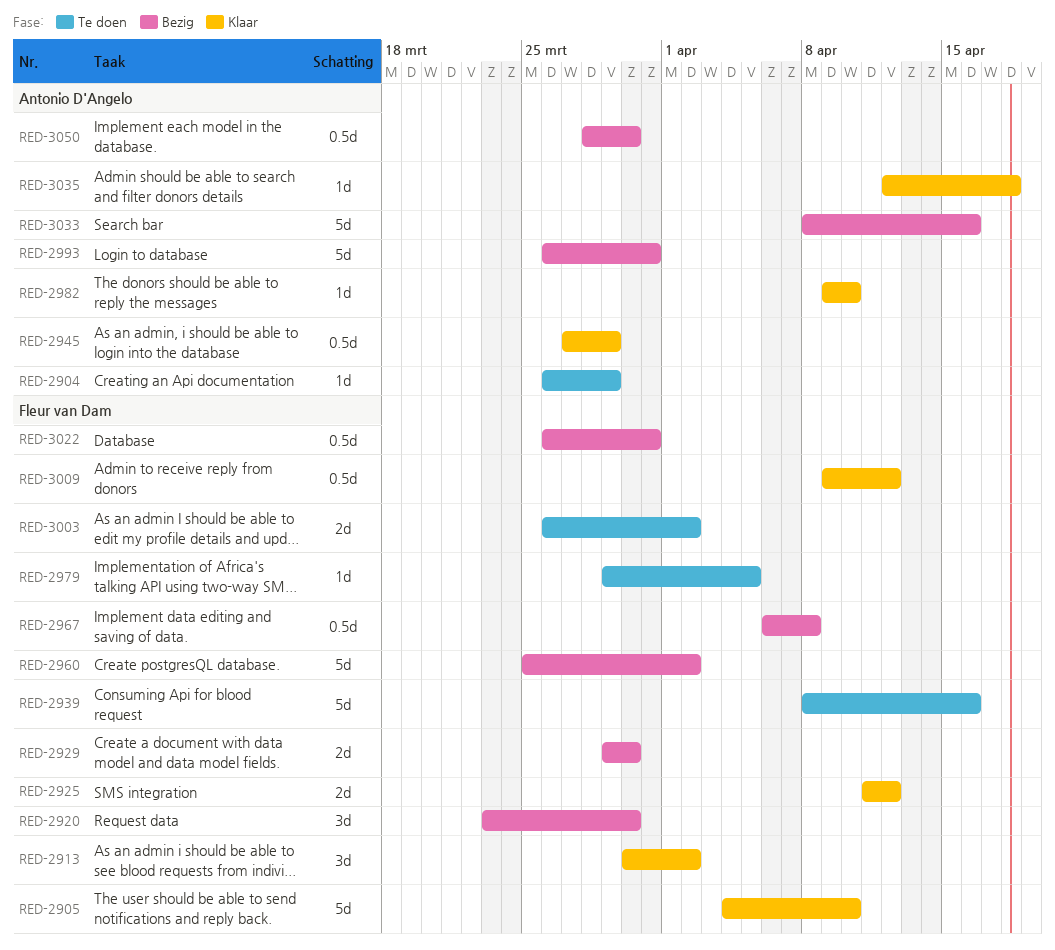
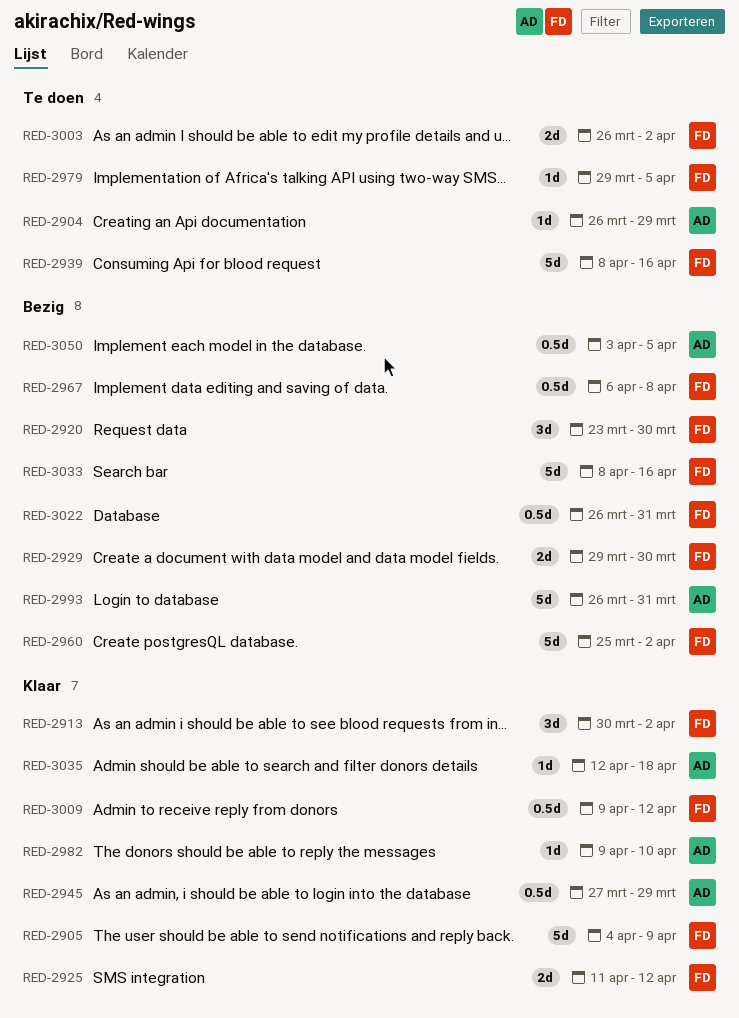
RED-2905, due: Apr 10 -> Apr 9
RED-3033, owner: Antonio D'Angelo -> Fleur van Dam
RED-3050, start: Mar 28 -> Apr 3
RED-3050, due: Mar 30 -> Apr 5

